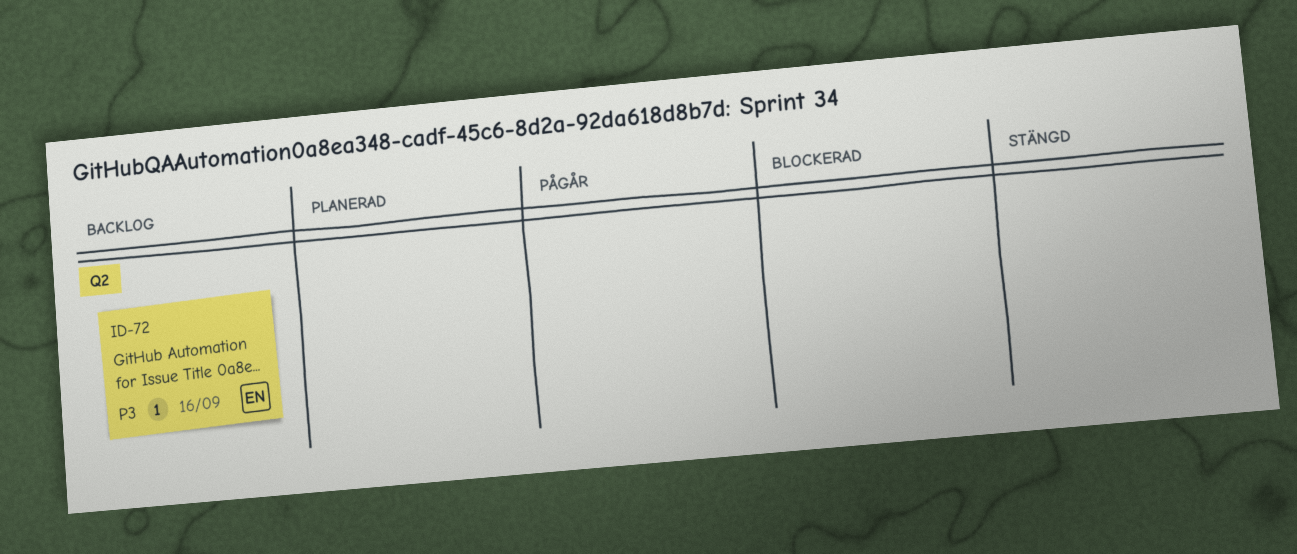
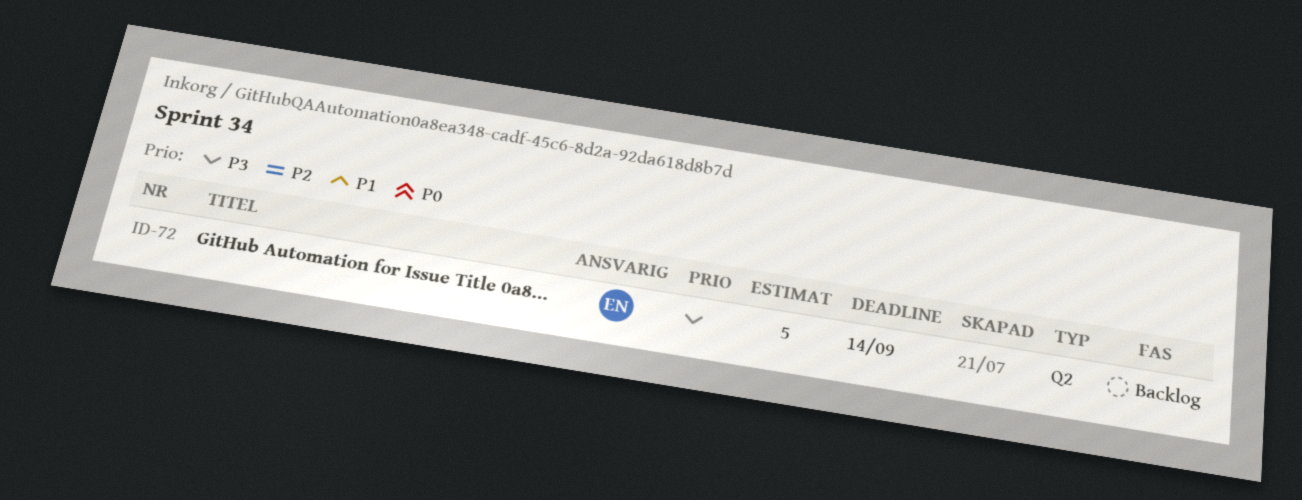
ID-72, estimate: 1 -> 5
ID-72, due: Sep 16 -> Sep 14

